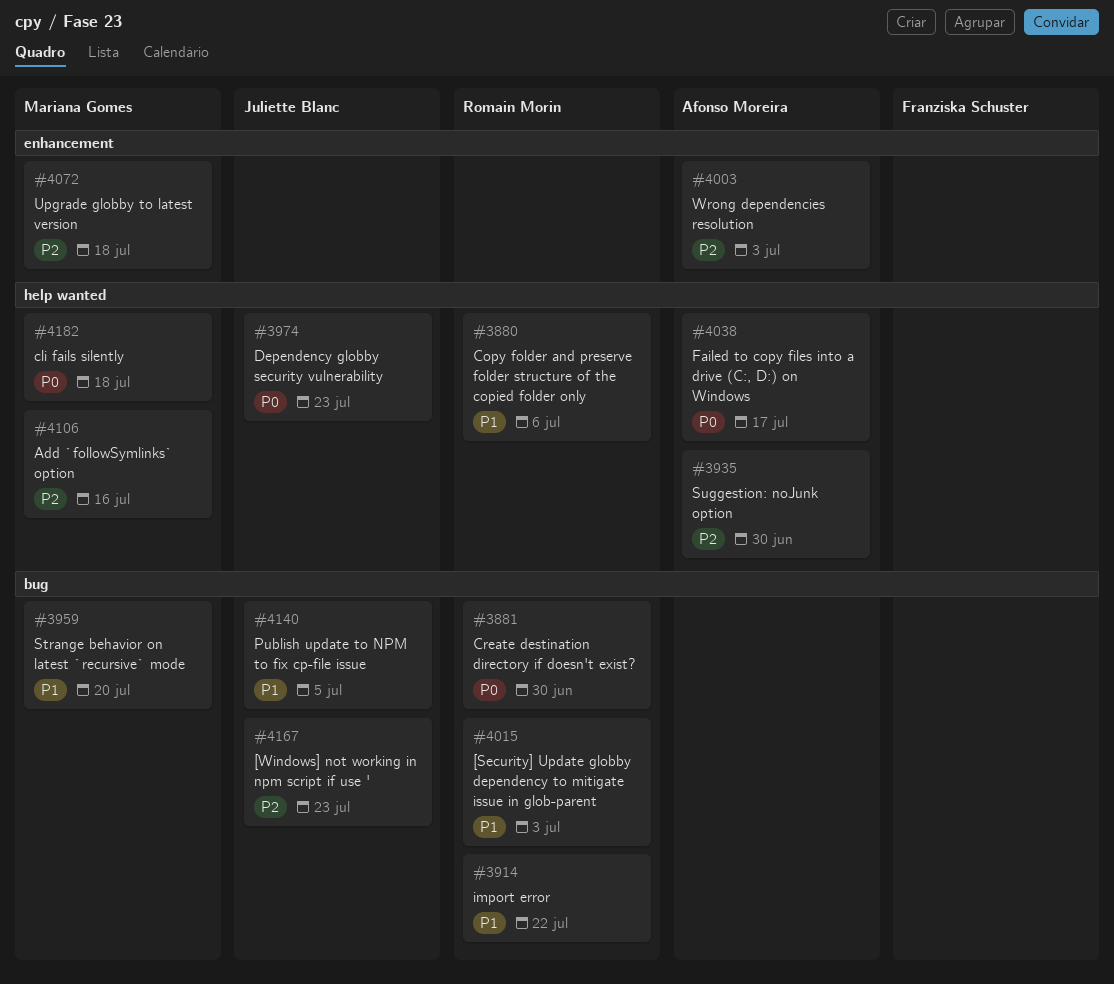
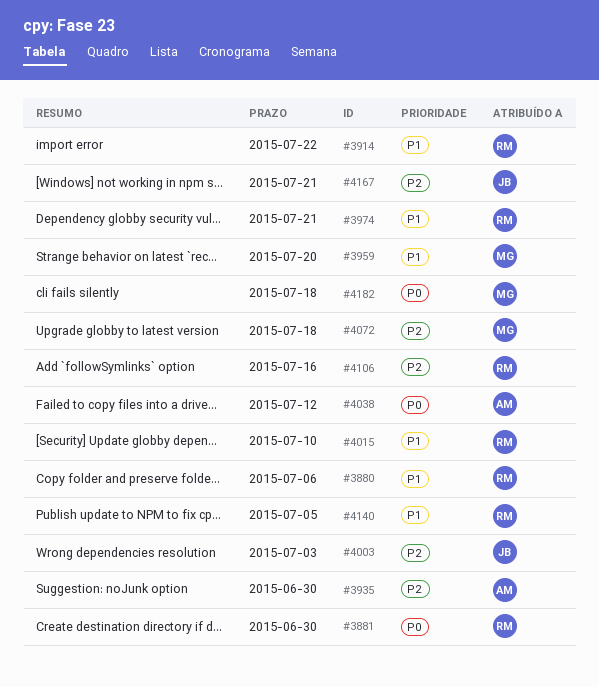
#3974, owner: Juliette Blanc -> Romain Morin
#3974, priority: P0 -> P1
#3974, due: Jul 23 -> Jul 21
#4003, owner: Afonso Moreira -> Juliette Blanc
#4015, due: Jul 3 -> Jul 10
#4038, due: Jul 17 -> Jul 12
#4106, owner: Mariana Gomes -> Romain Morin
#4140, owner: Juliette Blanc -> Romain Morin
#4167, due: Jul 23 -> Jul 21

